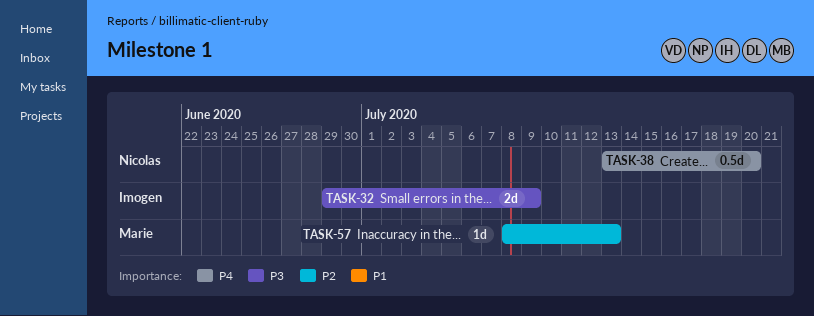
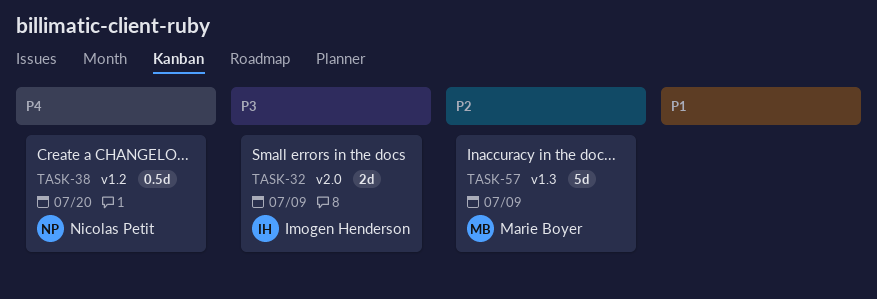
TASK-57, estimate: 1d -> 5d
TASK-57, due: Jul 13 -> Jul 9

